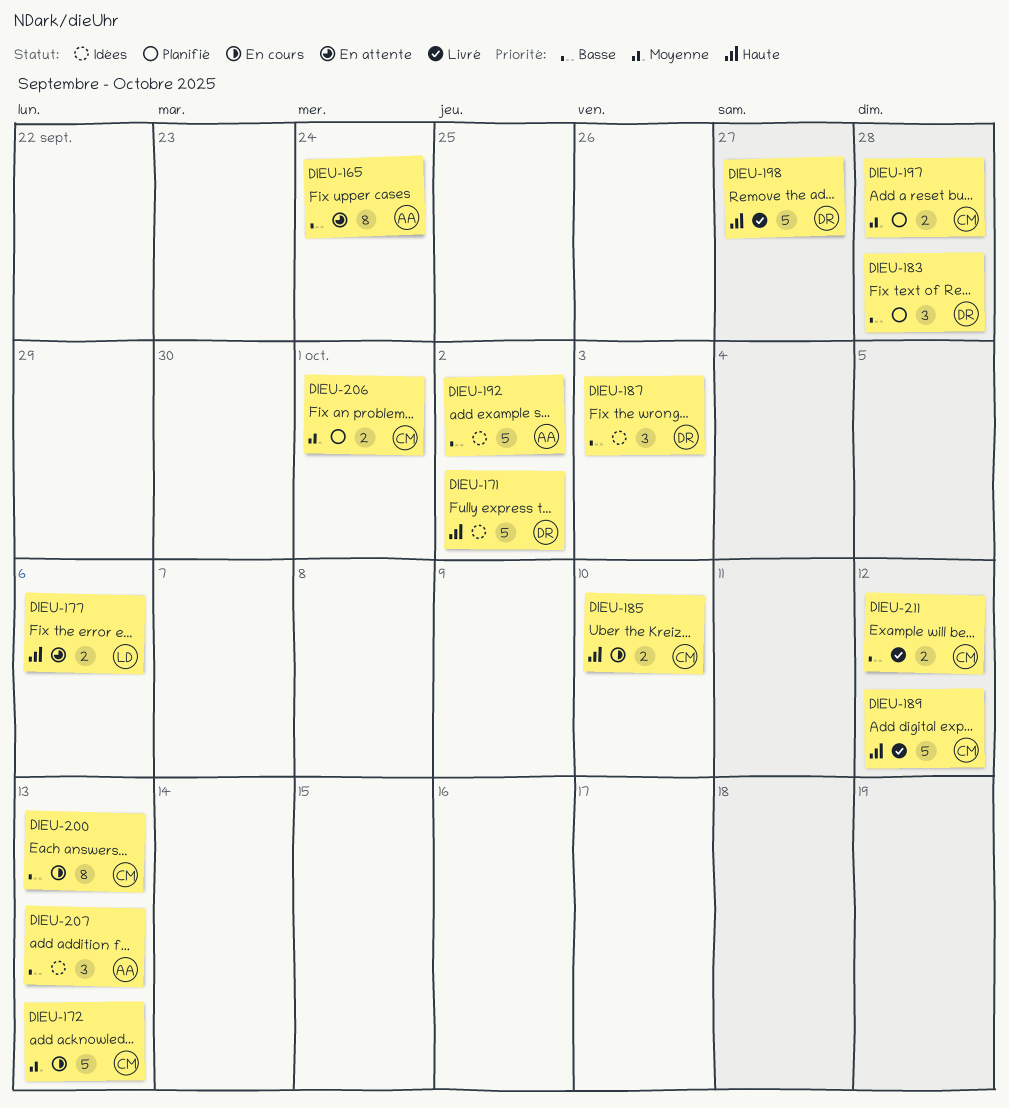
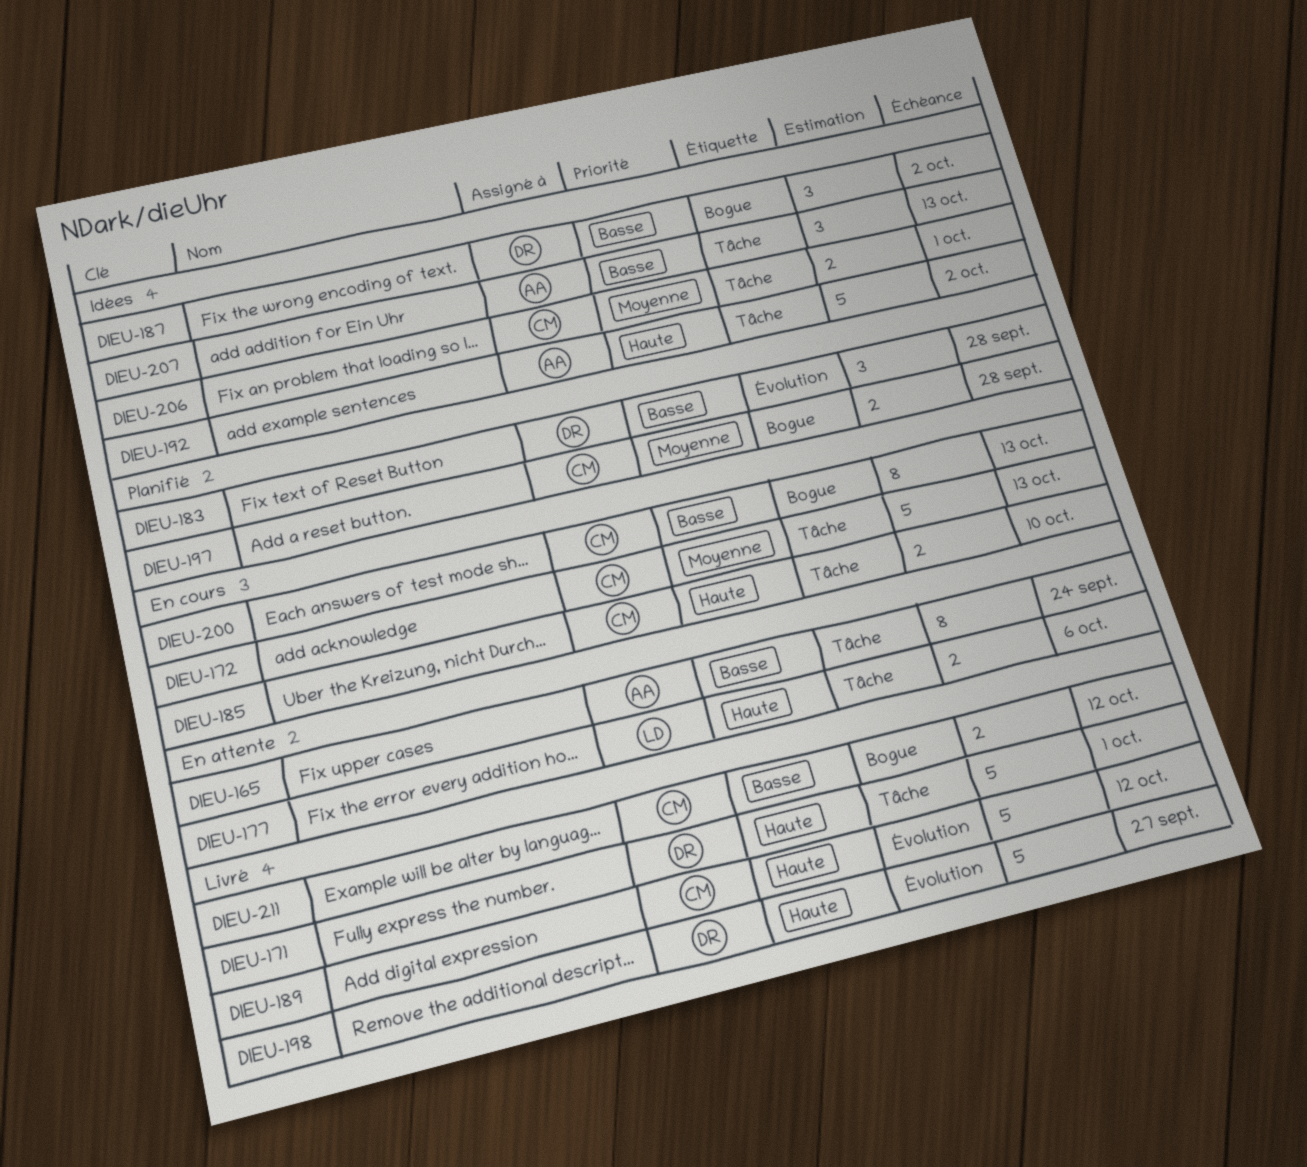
DIEU-171, status: Idées -> Livré
DIEU-171, due: Oct 2 -> Oct 1
DIEU-187, due: Oct 3 -> Oct 2
DIEU-192, priority: Basse -> Haute
DIEU-206, status: Planifié -> Idées

